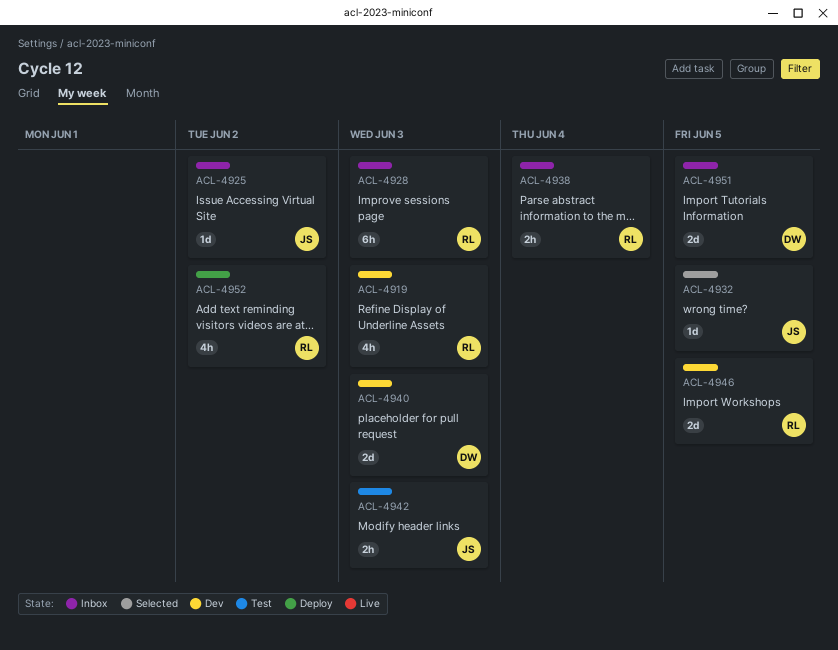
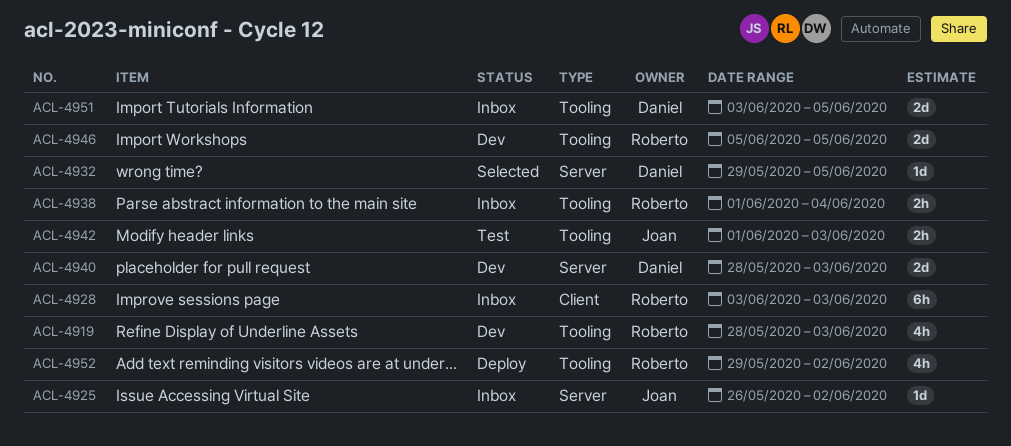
ACL-4932, owner: Joan -> Daniel

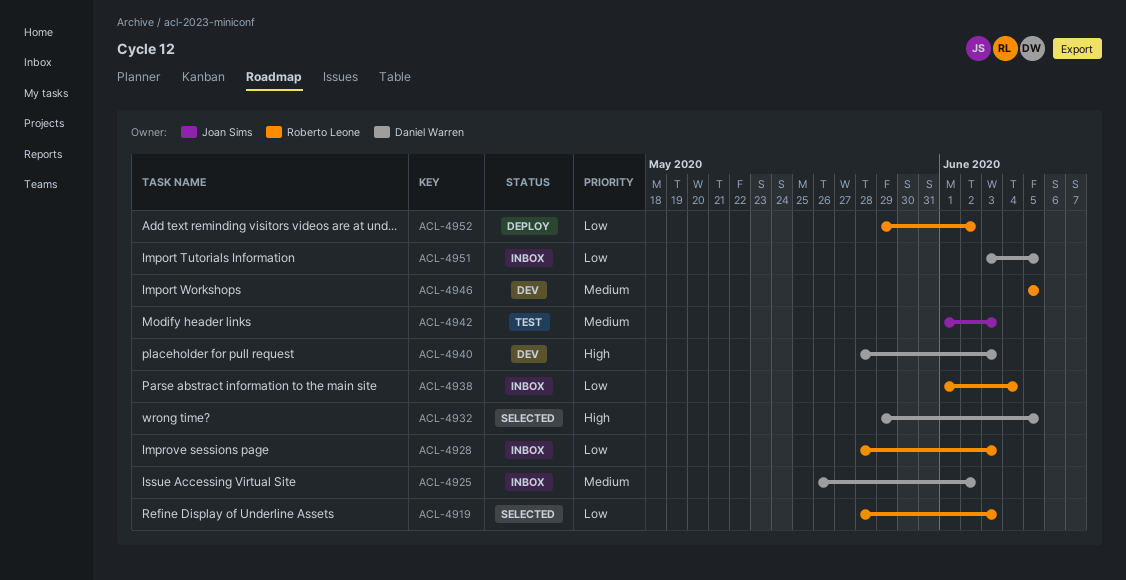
ACL-4919, status: Dev -> Selected
ACL-4925, owner: Joan Sims -> Daniel Warren
ACL-4928, start: Jun 3 -> May 28

